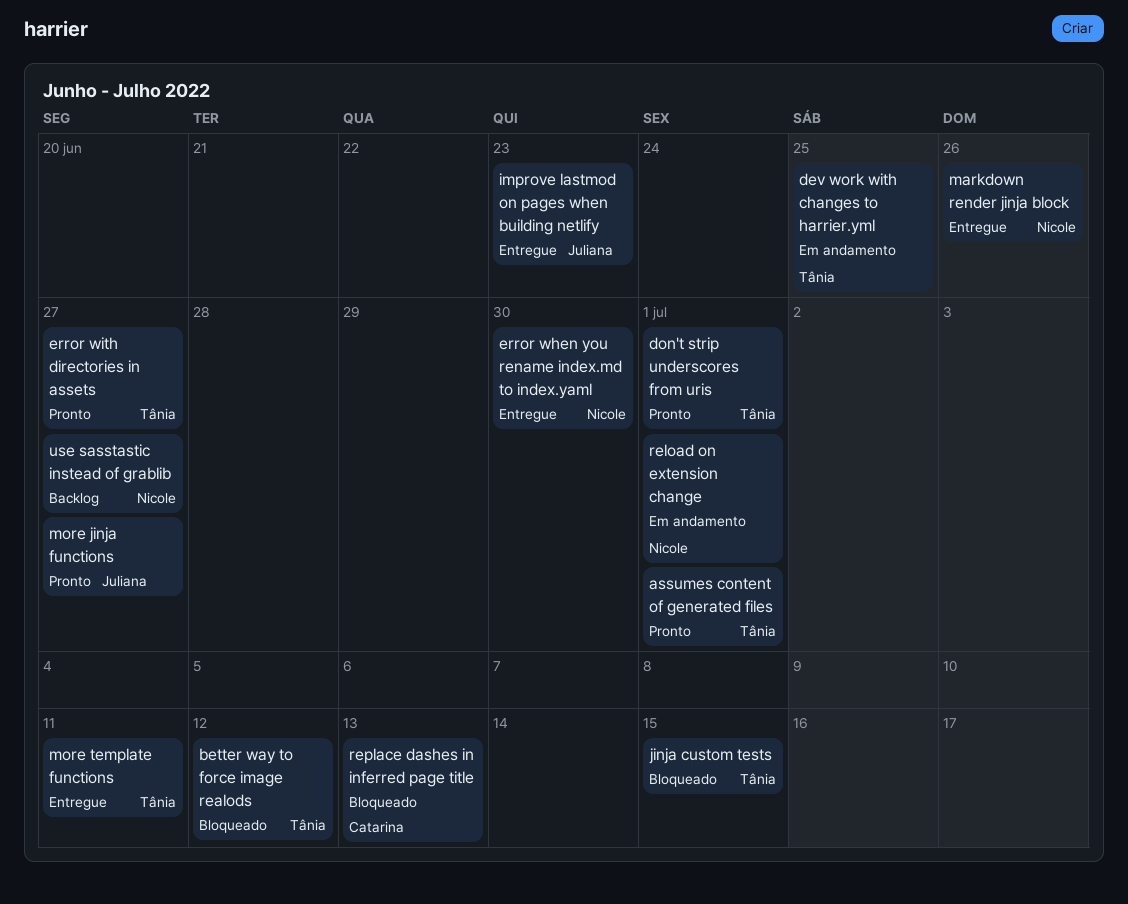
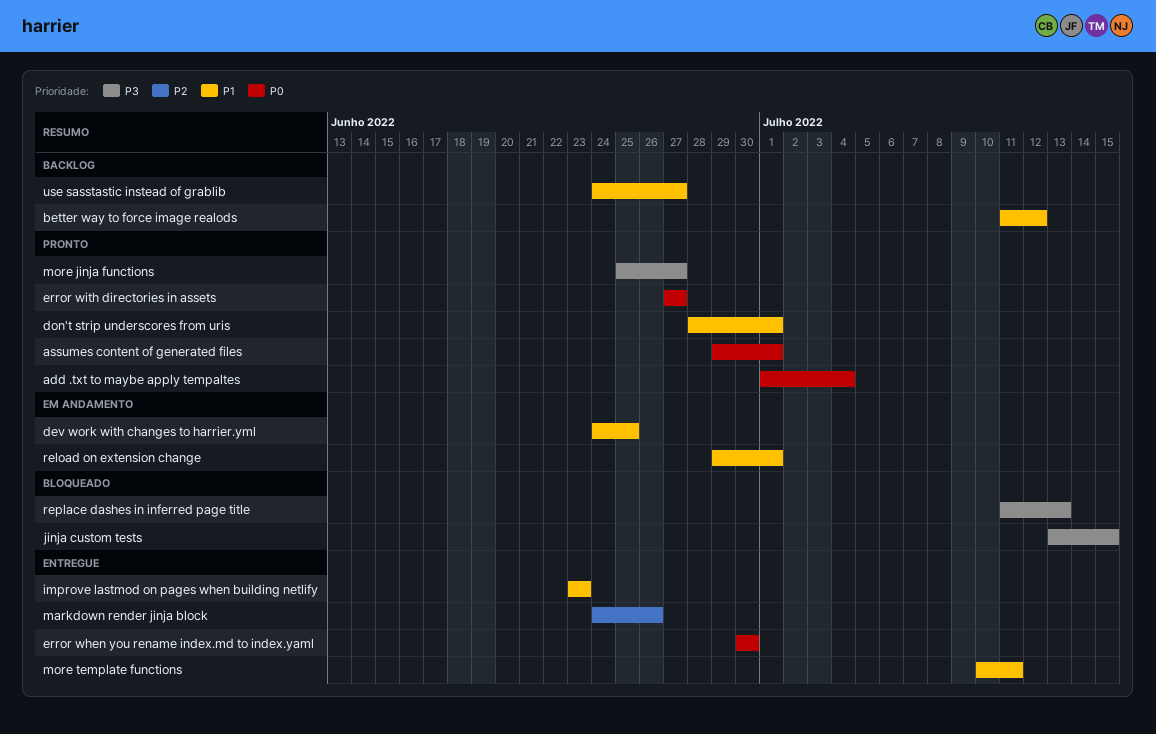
add .txt to maybe apply tempaltes: none -> present
better way to force image realods, status: Bloqueado -> Backlog

